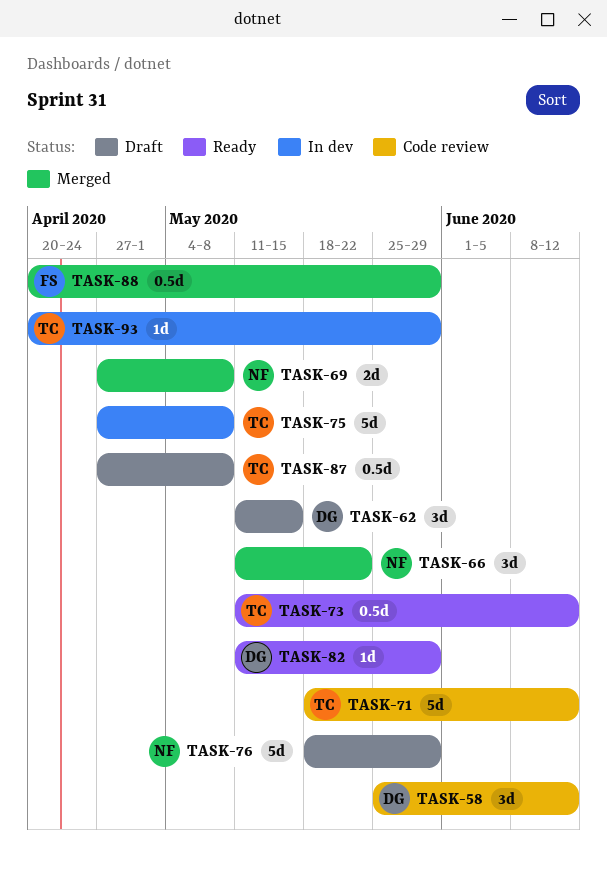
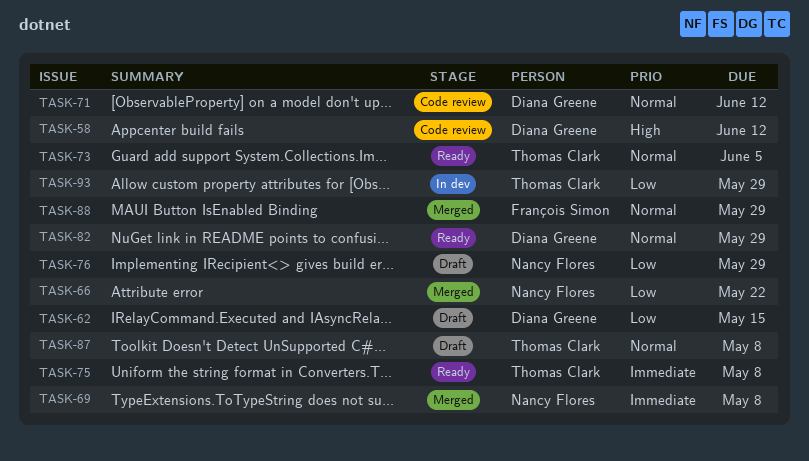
TASK-71, owner: Thomas Clark -> Diana Greene
TASK-73, due: Jun 12 -> Jun 5
TASK-75, status: In dev -> Ready

